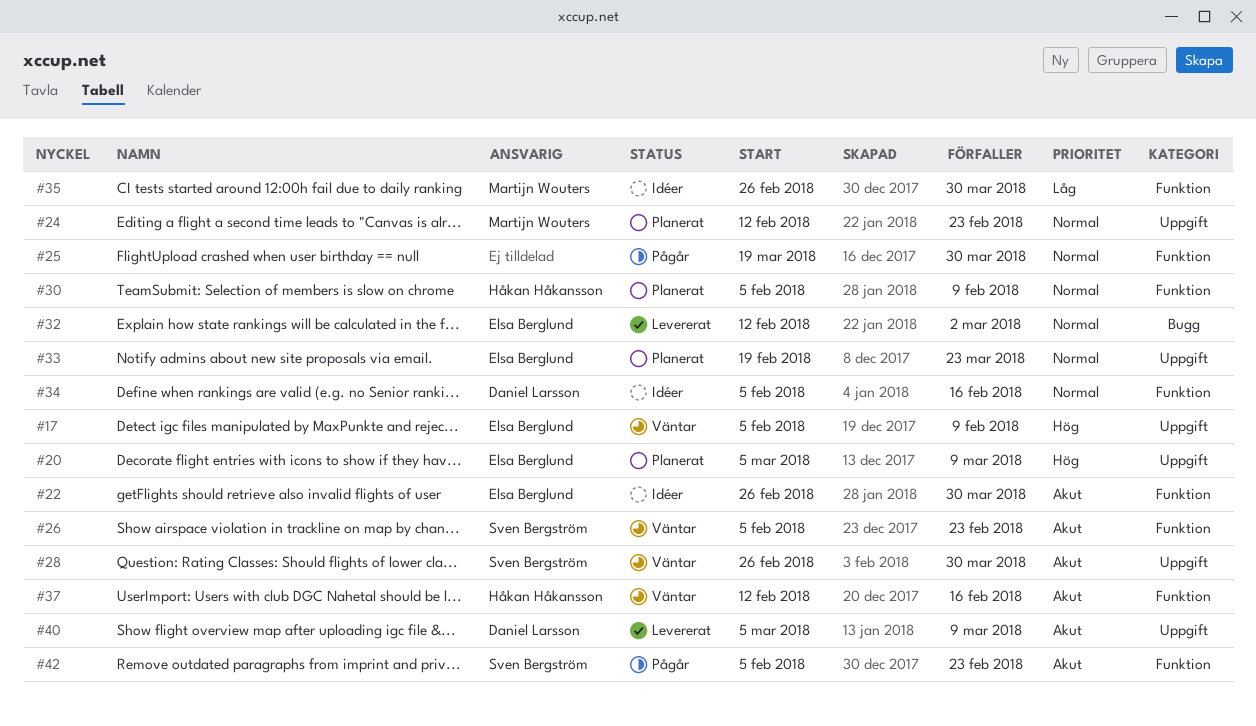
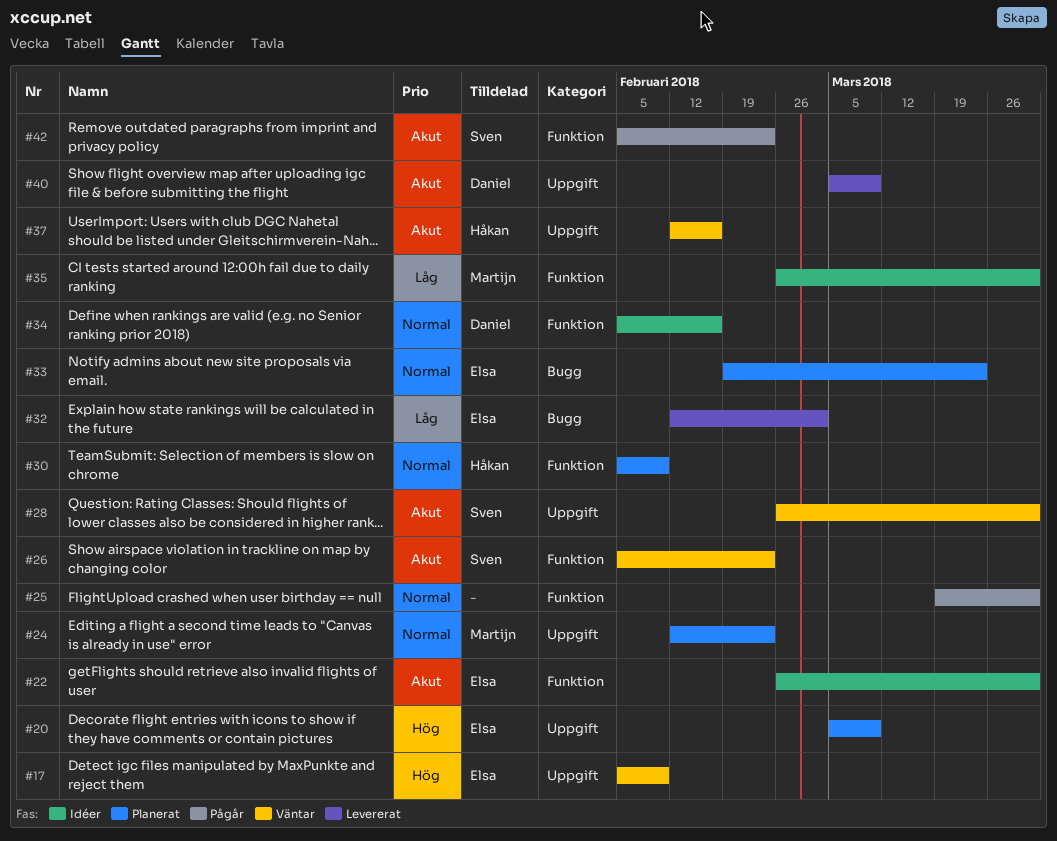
#32, priority: Normal -> Låg
#33, label: Uppgift -> Bugg
#37, label: Funktion -> Uppgift

